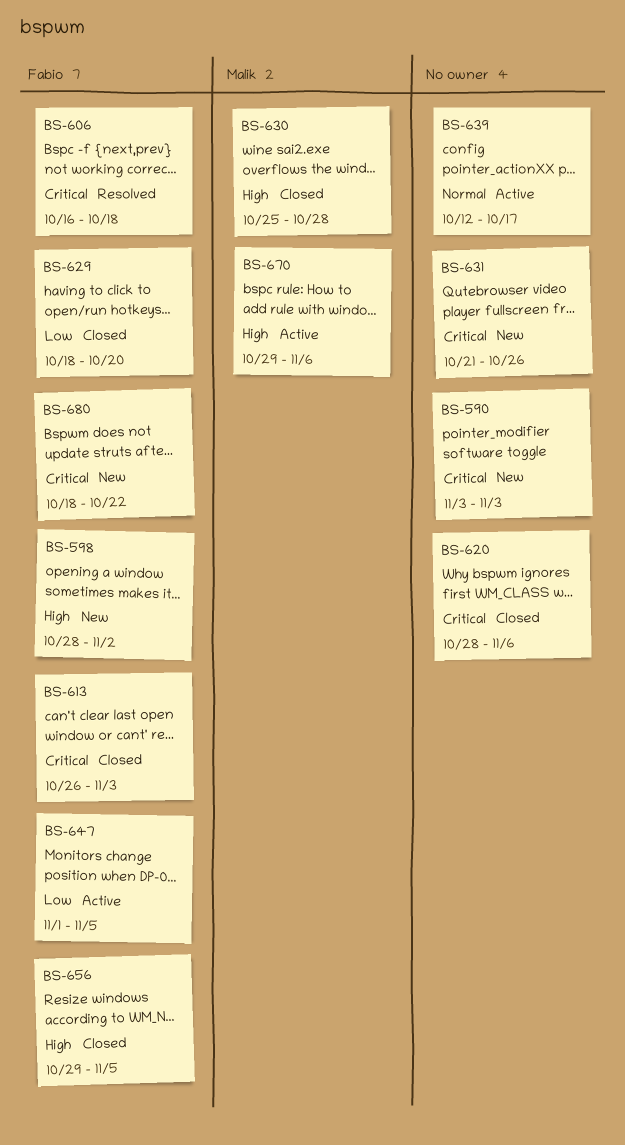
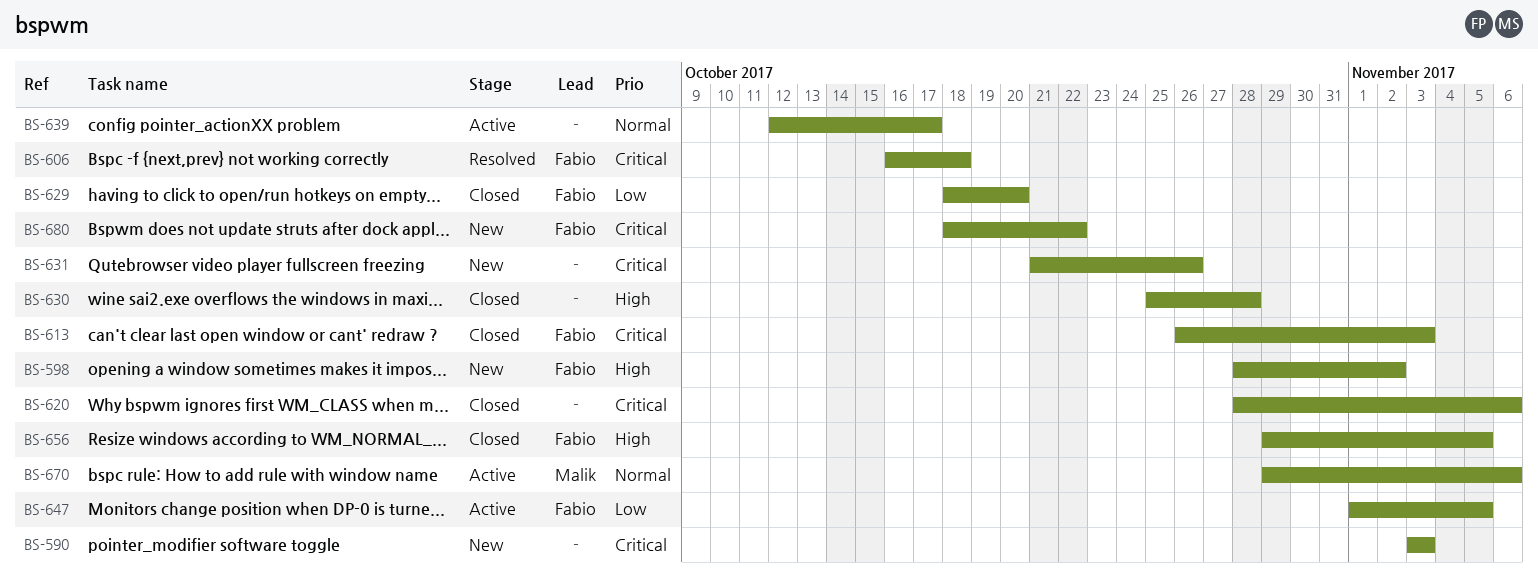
BS-630, owner: Malik -> none
BS-670, priority: High -> Normal

